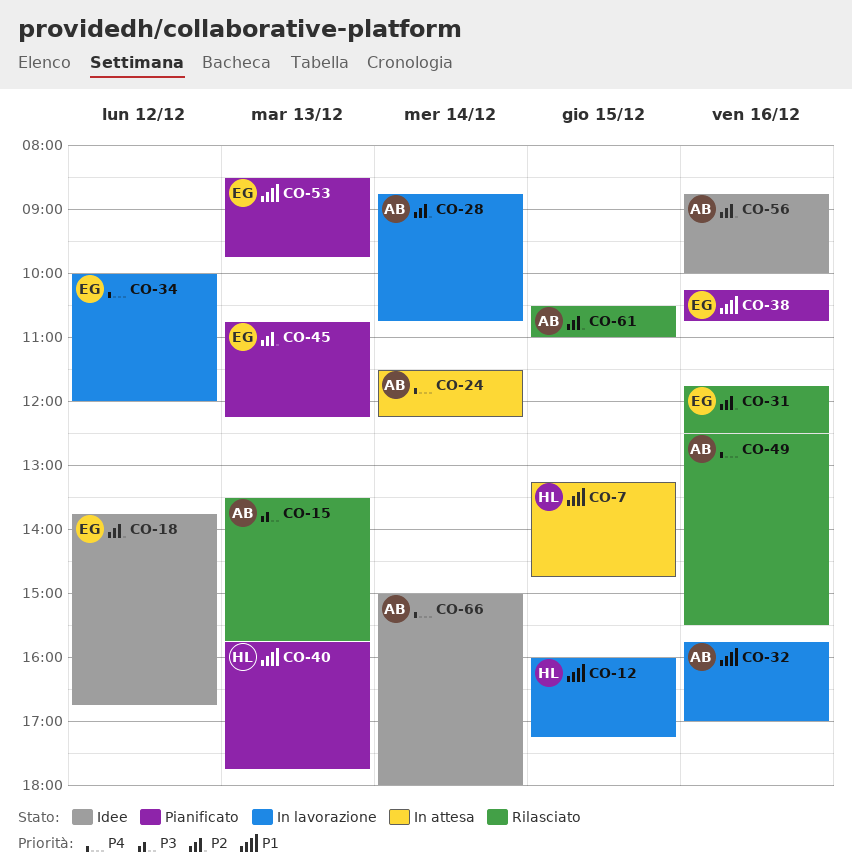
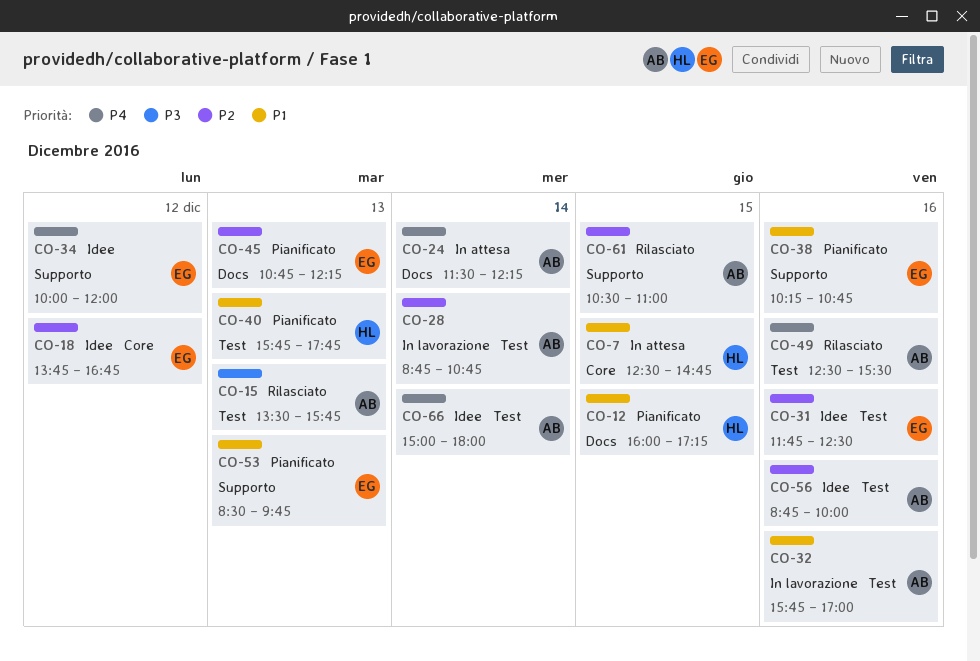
CO-7, begins: 13:15 -> 12:30
CO-12, status: In lavorazione -> Pianificato
CO-31, status: Rilasciato -> Idee
CO-34, status: In lavorazione -> Idee

